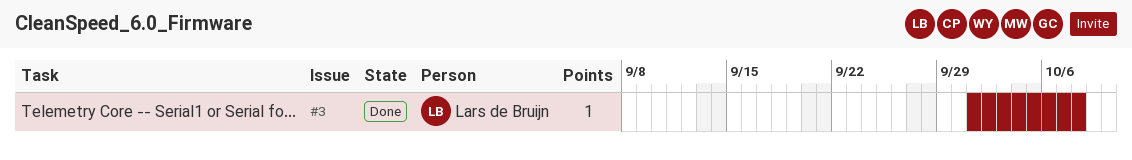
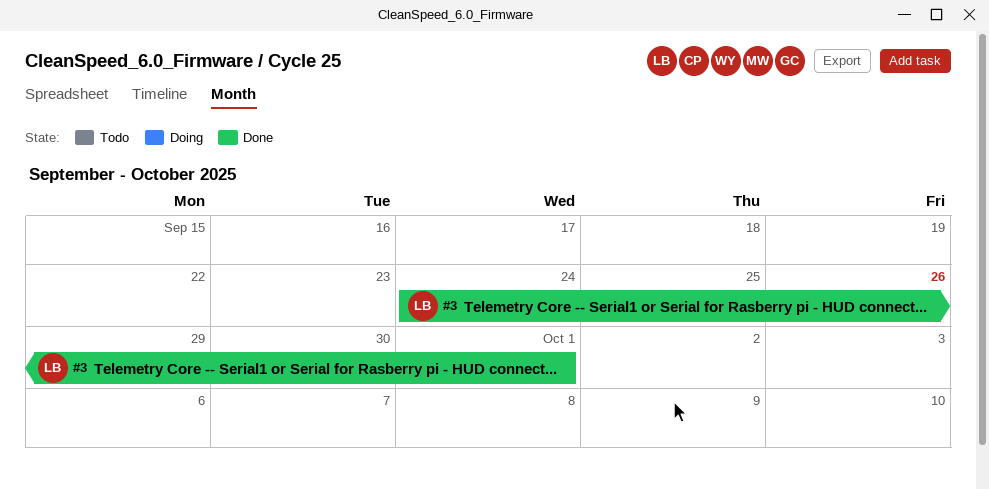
#3, start: Oct 1 -> Sep 24
#3, due: Oct 8 -> Oct 1

